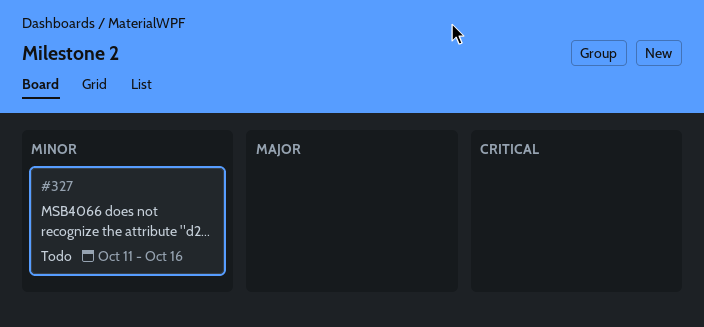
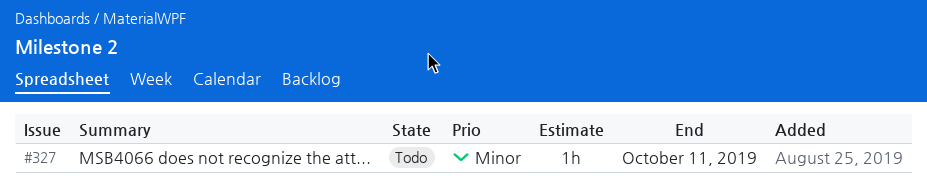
#327, due: Oct 16 -> Oct 11

